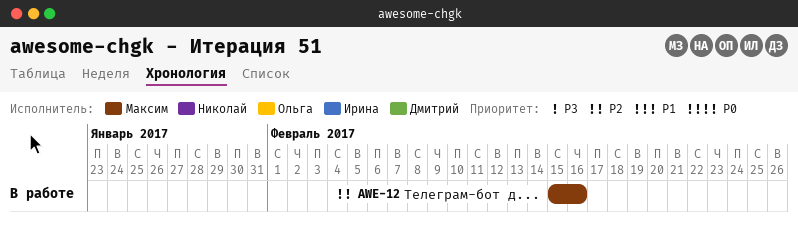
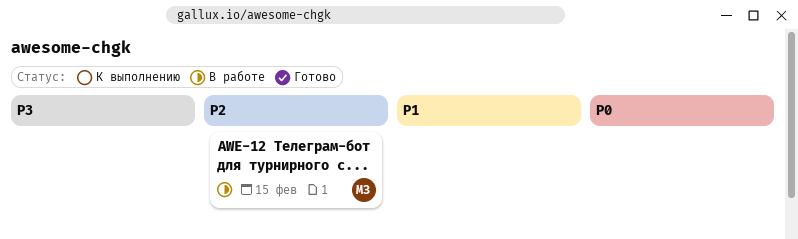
AWE-12, due: Feb 16 -> Feb 15

